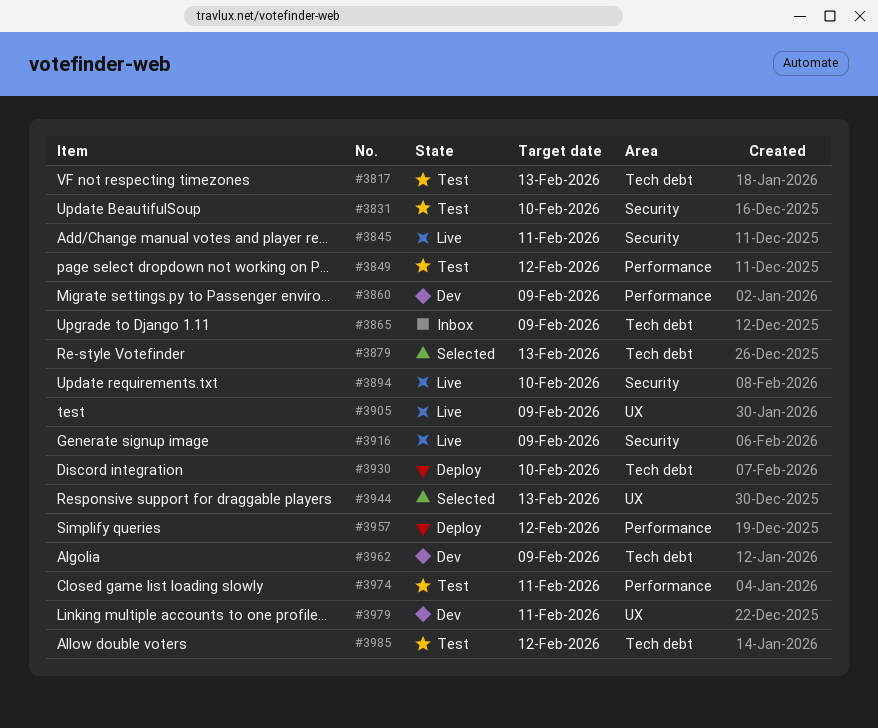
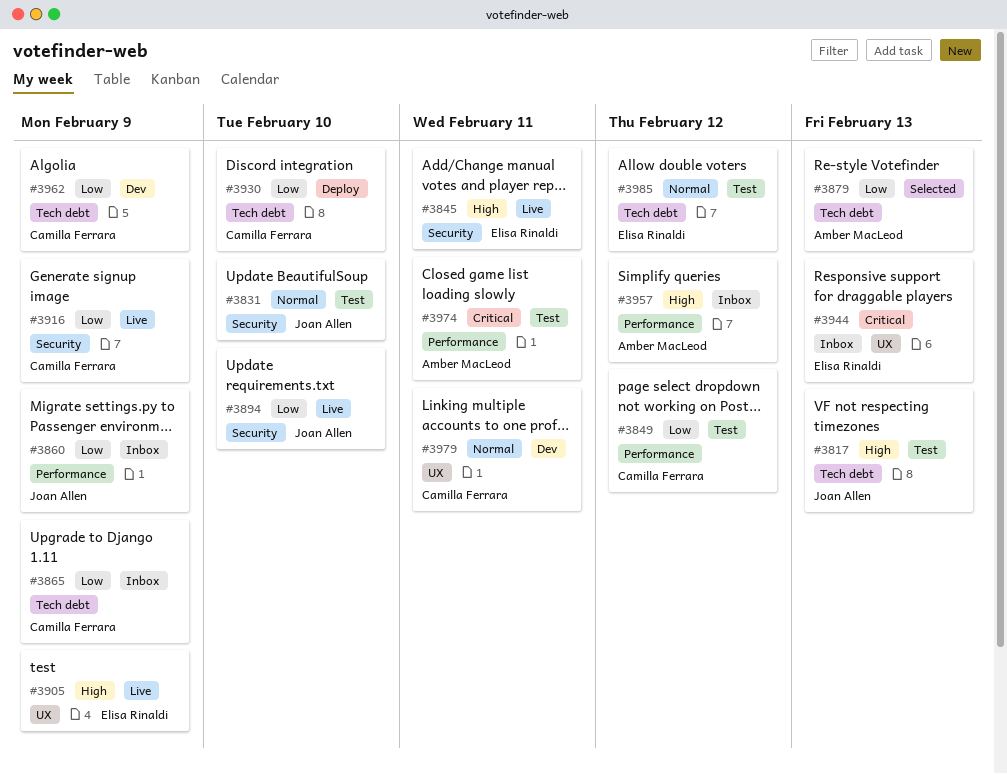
#3860, status: Dev -> Inbox
#3944, status: Selected -> Inbox
#3957, status: Deploy -> Inbox

